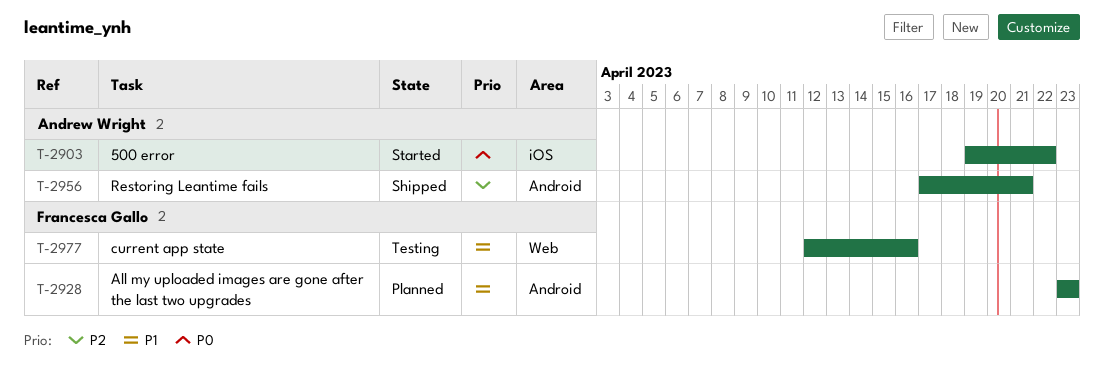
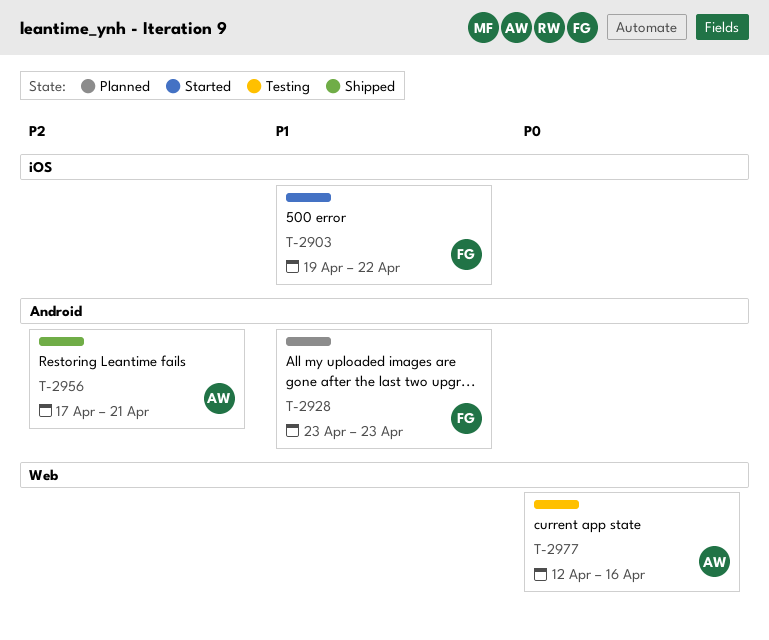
T-2903, owner: Andrew Wright -> Francesca Gallo
T-2903, priority: P0 -> P1
T-2977, owner: Francesca Gallo -> Andrew Wright
T-2977, priority: P1 -> P0

